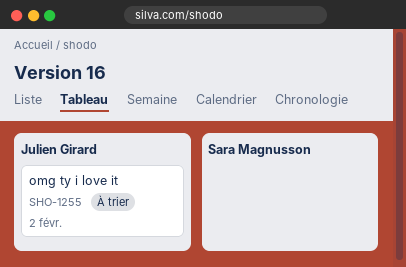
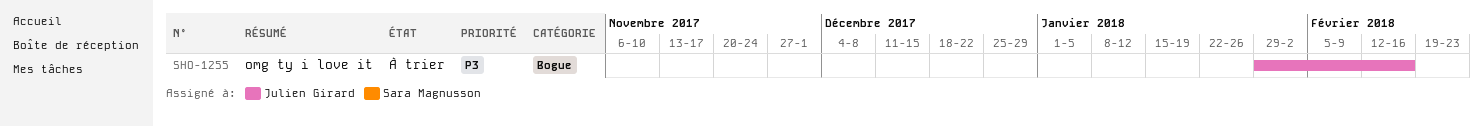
SHO-1255, due: Feb 2 -> Feb 16

